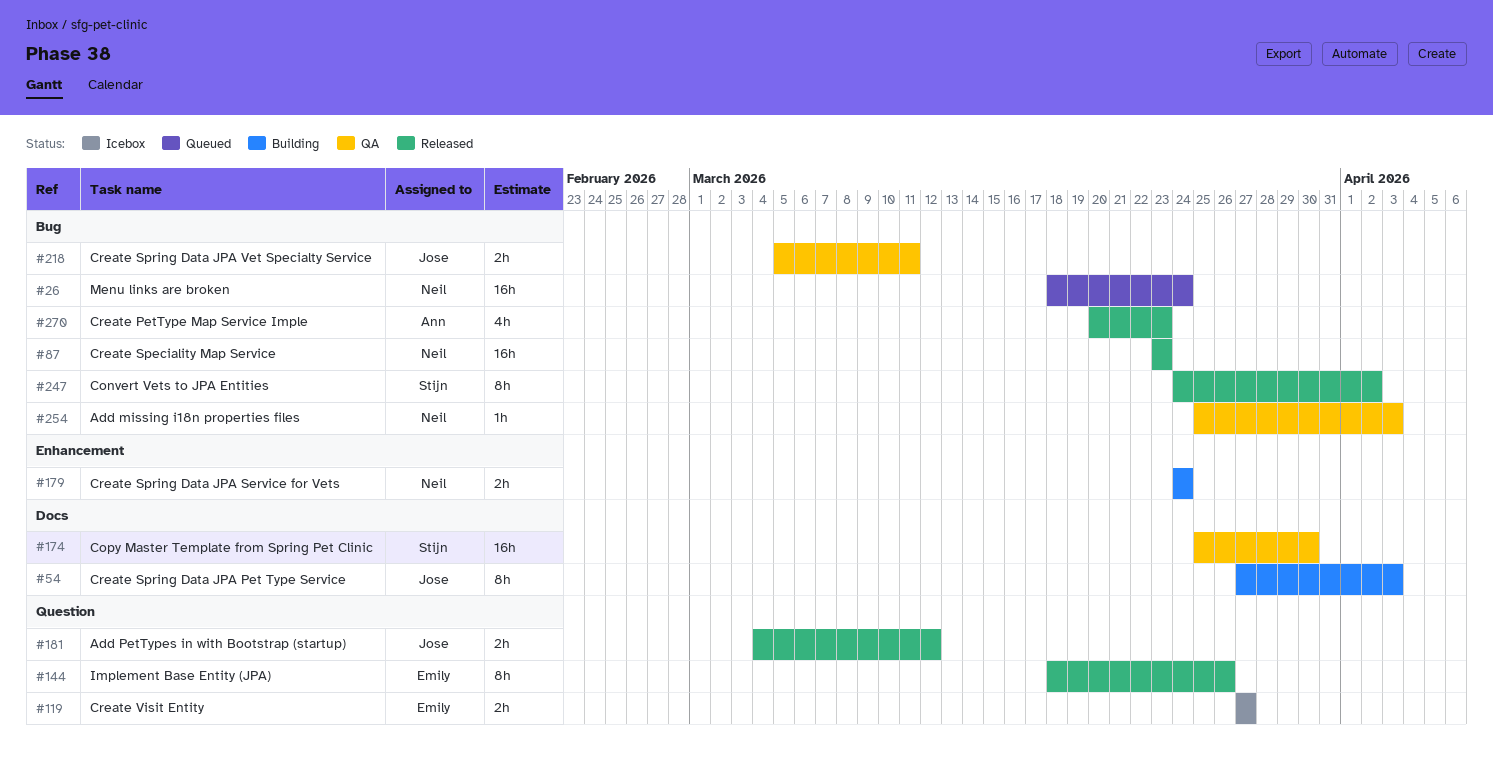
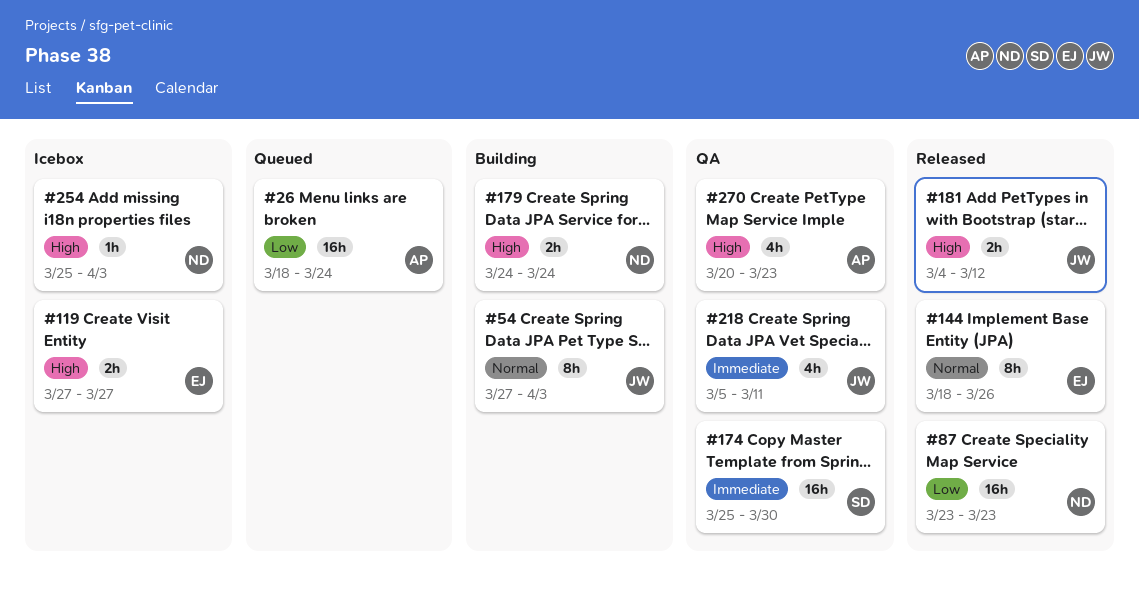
#26, owner: Neil -> Ann
#218, estimate: 2h -> 4h
#247: present -> none
#254, status: QA -> Icebox
#270, status: Released -> QA

